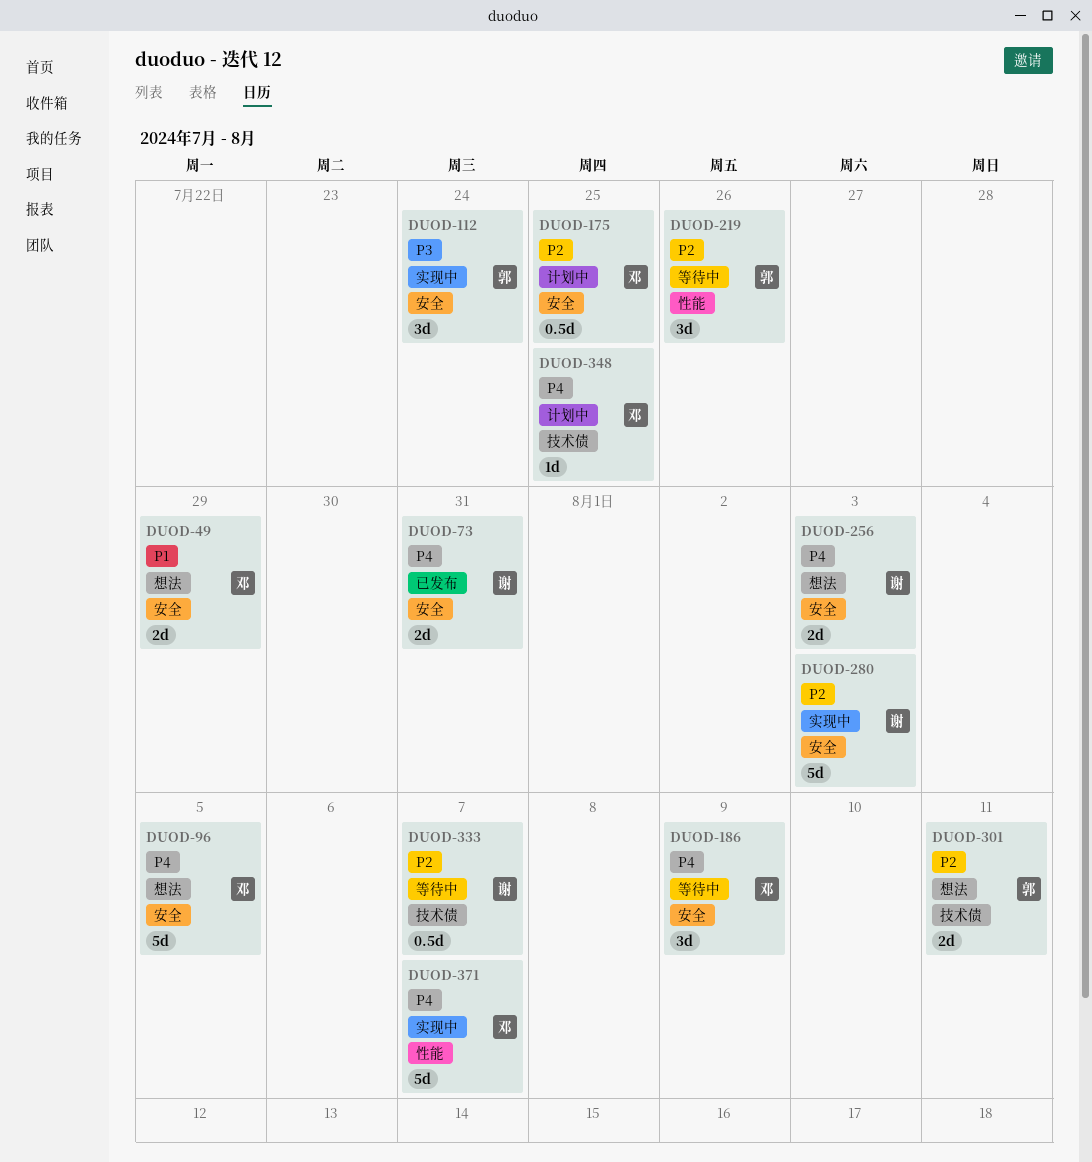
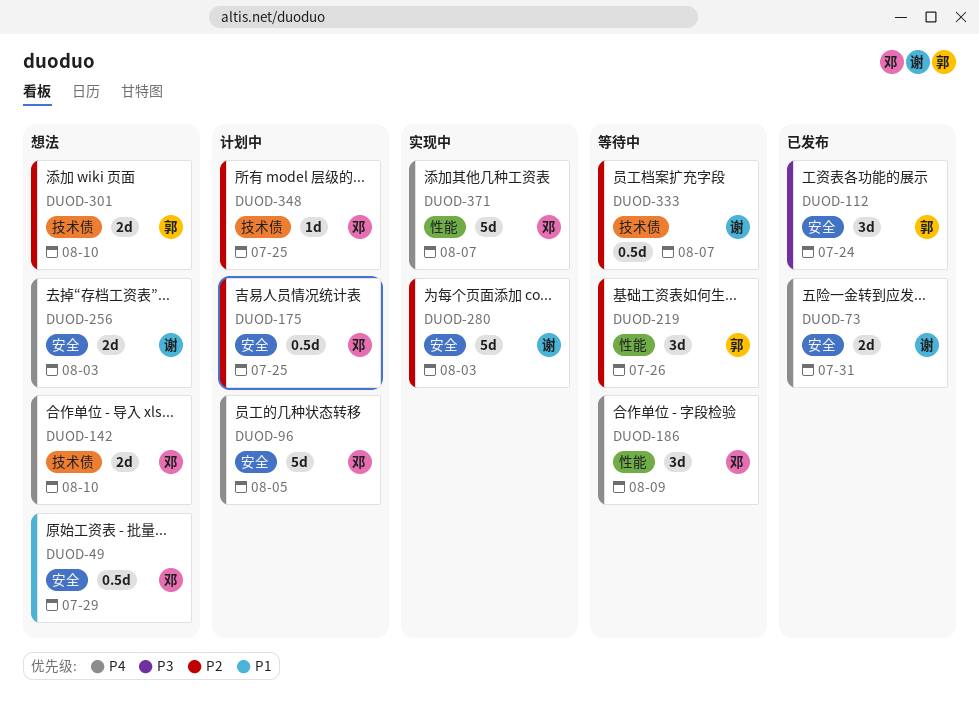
DUOD-49, estimate: 2d -> 0.5d
DUOD-96, status: 想法 -> 计划中
DUOD-112, status: 实现中 -> 已发布
DUOD-142: none -> present
DUOD-186, label: 安全 -> 性能
DUOD-301, due: Aug 11 -> Aug 10
DUOD-348, priority: P4 -> P2

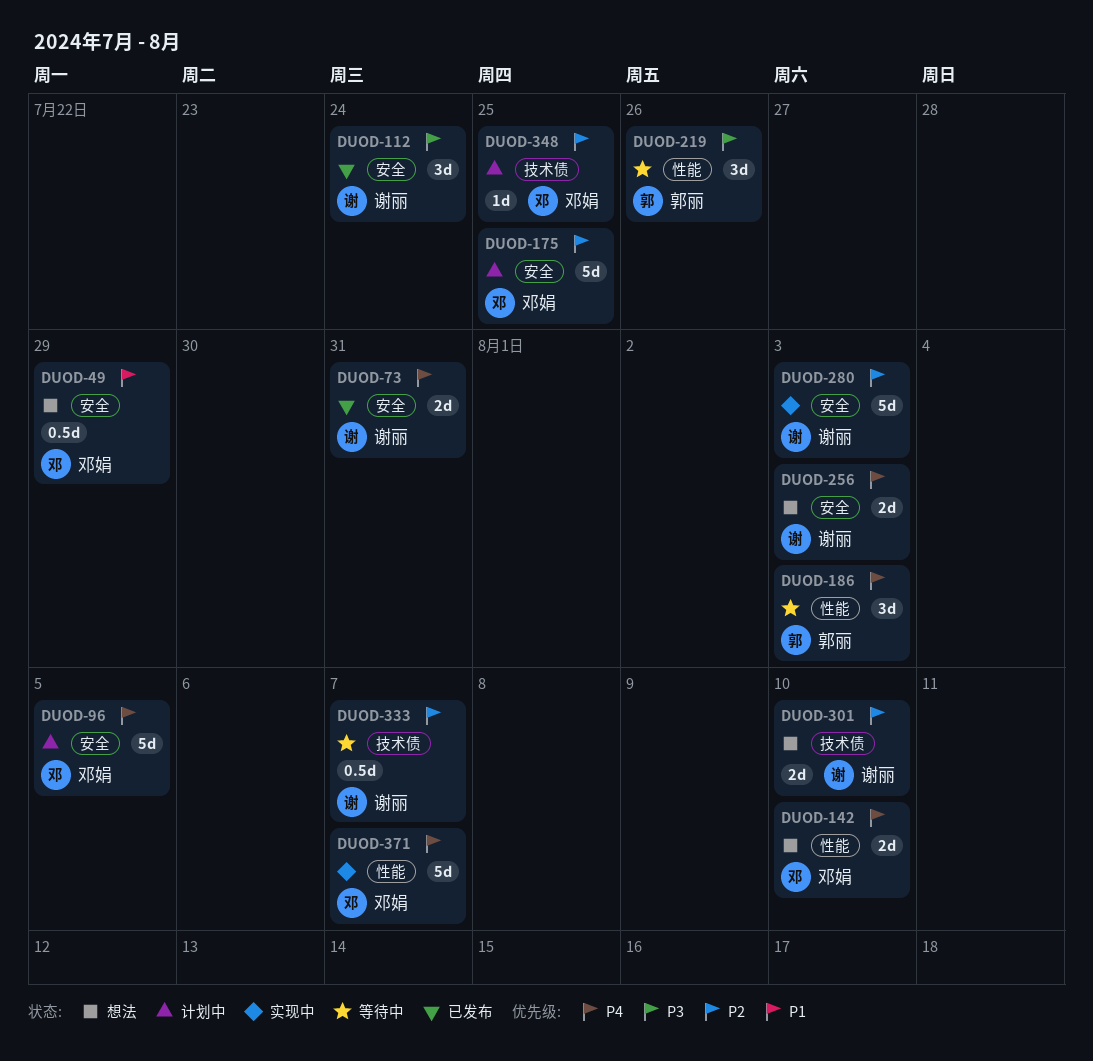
DUOD-112, owner: 郭丽 -> 谢丽
DUOD-142, label: 技术债 -> 性能
DUOD-175, estimate: 0.5d -> 5d
DUOD-186, owner: 邓娟 -> 郭丽
DUOD-186, due: Aug 9 -> Aug 3
DUOD-219, priority: P2 -> P3
DUOD-301, owner: 郭丽 -> 谢丽

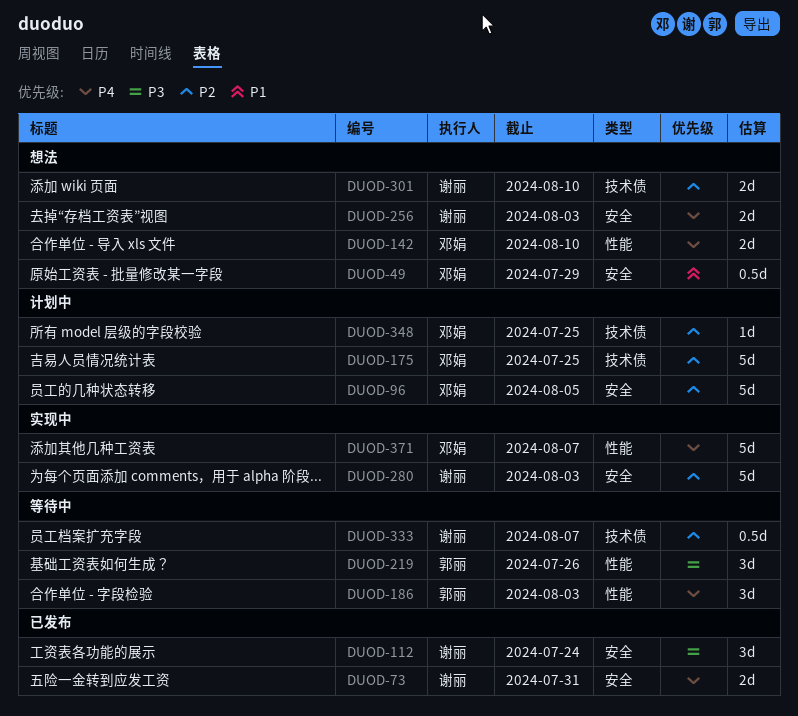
DUOD-96, priority: P4 -> P2
DUOD-175, label: 安全 -> 技术债

